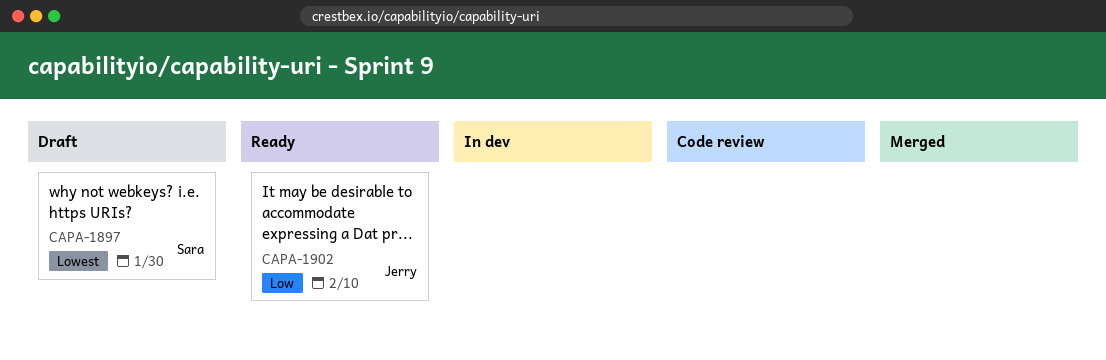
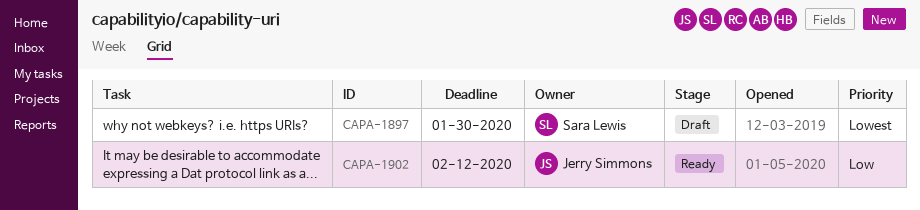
CAPA-1902, due: Feb 10 -> Feb 12

